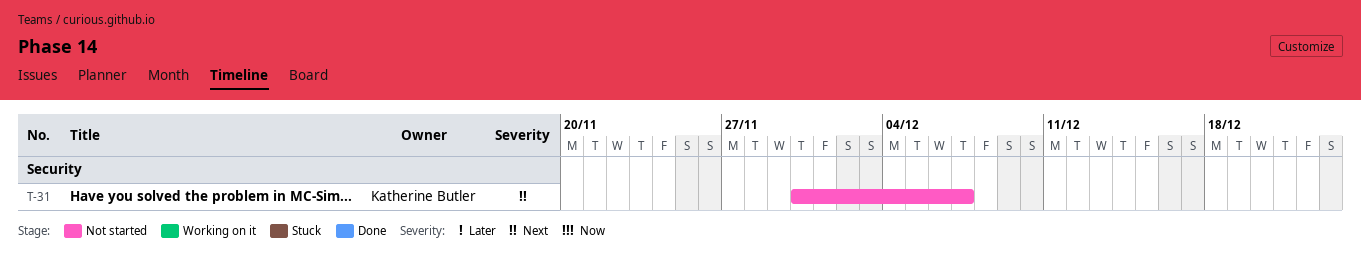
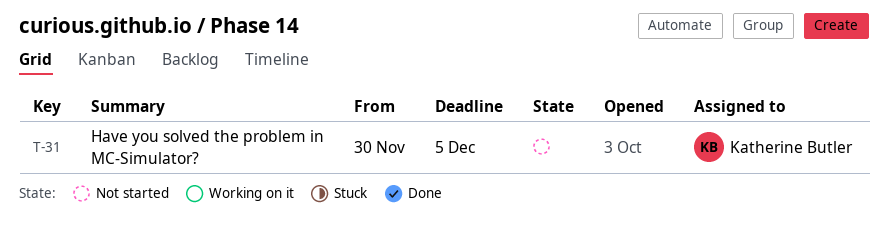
T-31, due: Dec 7 -> Dec 5

